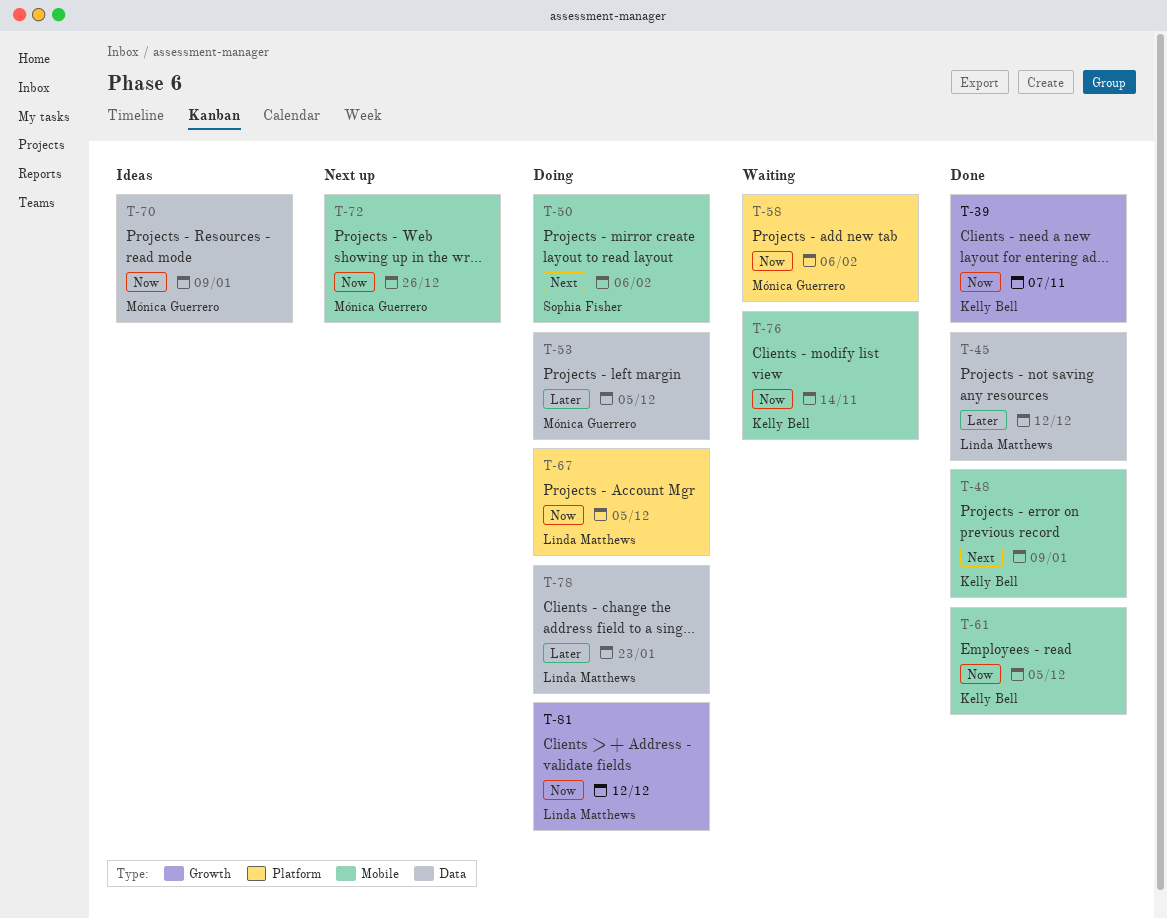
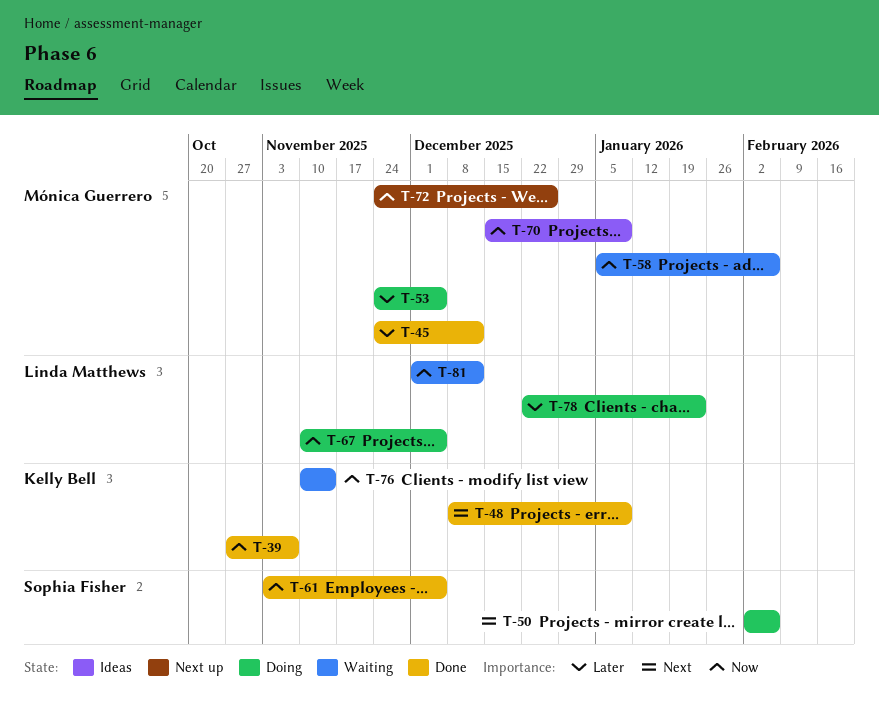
T-45, owner: Linda Matthews -> Mónica Guerrero
T-61, owner: Kelly Bell -> Sophia Fisher
T-81, status: Doing -> Waiting

